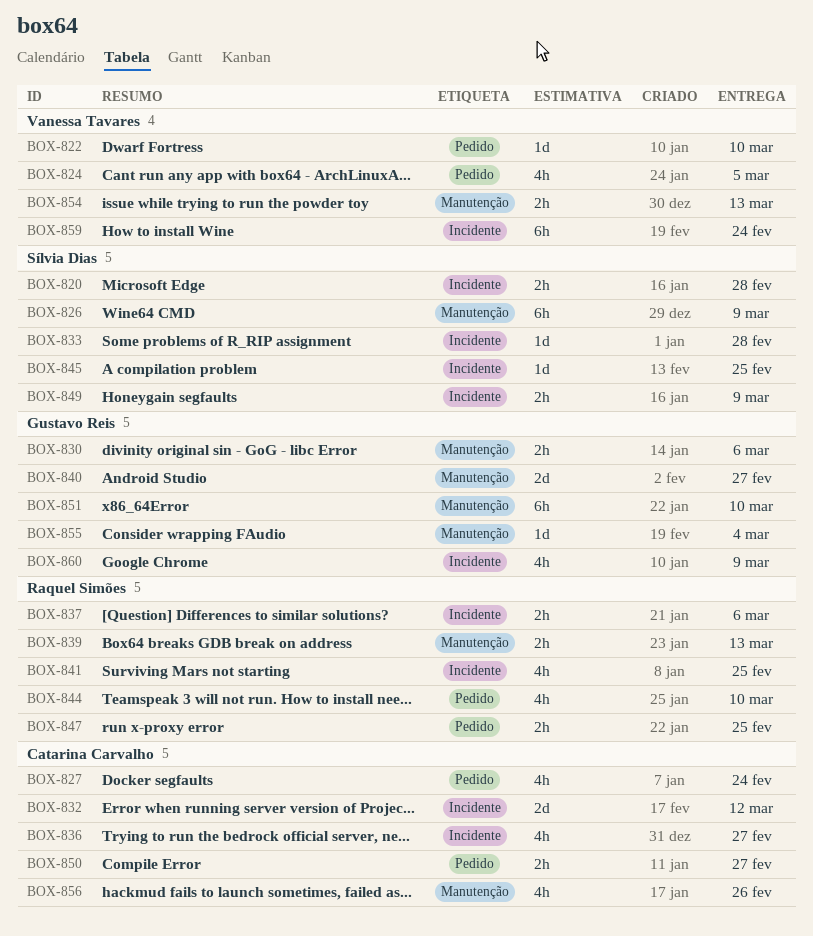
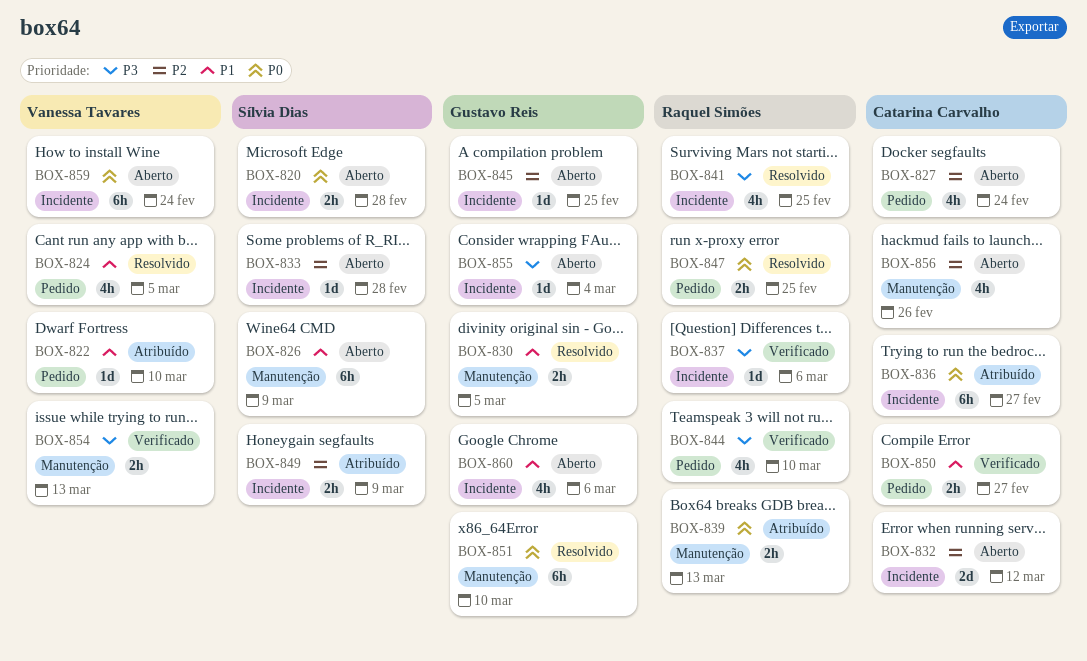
BOX-830, due: Mar 6 -> Mar 5
BOX-836, estimate: 4h -> 6h
BOX-837, estimate: 2h -> 1d
BOX-840: present -> none
BOX-845, owner: Sílvia Dias -> Gustavo Reis
BOX-855, label: Manutenção -> Incidente
BOX-860, due: Mar 9 -> Mar 6

